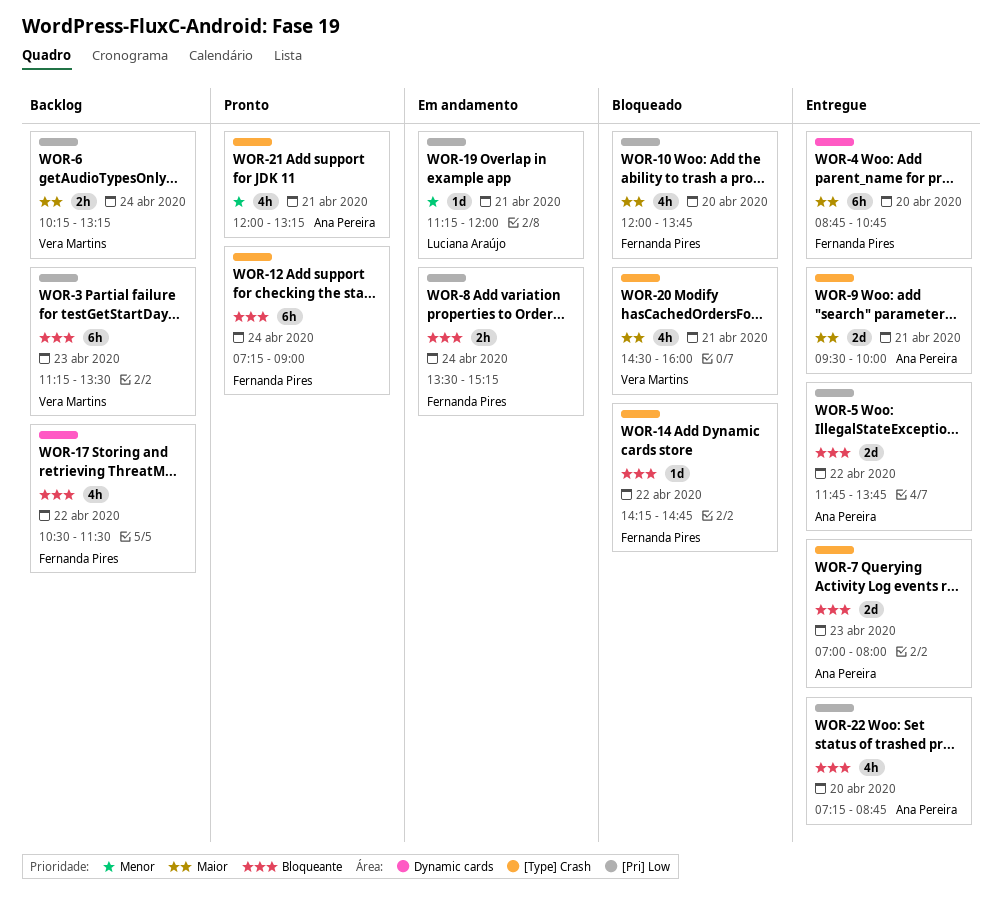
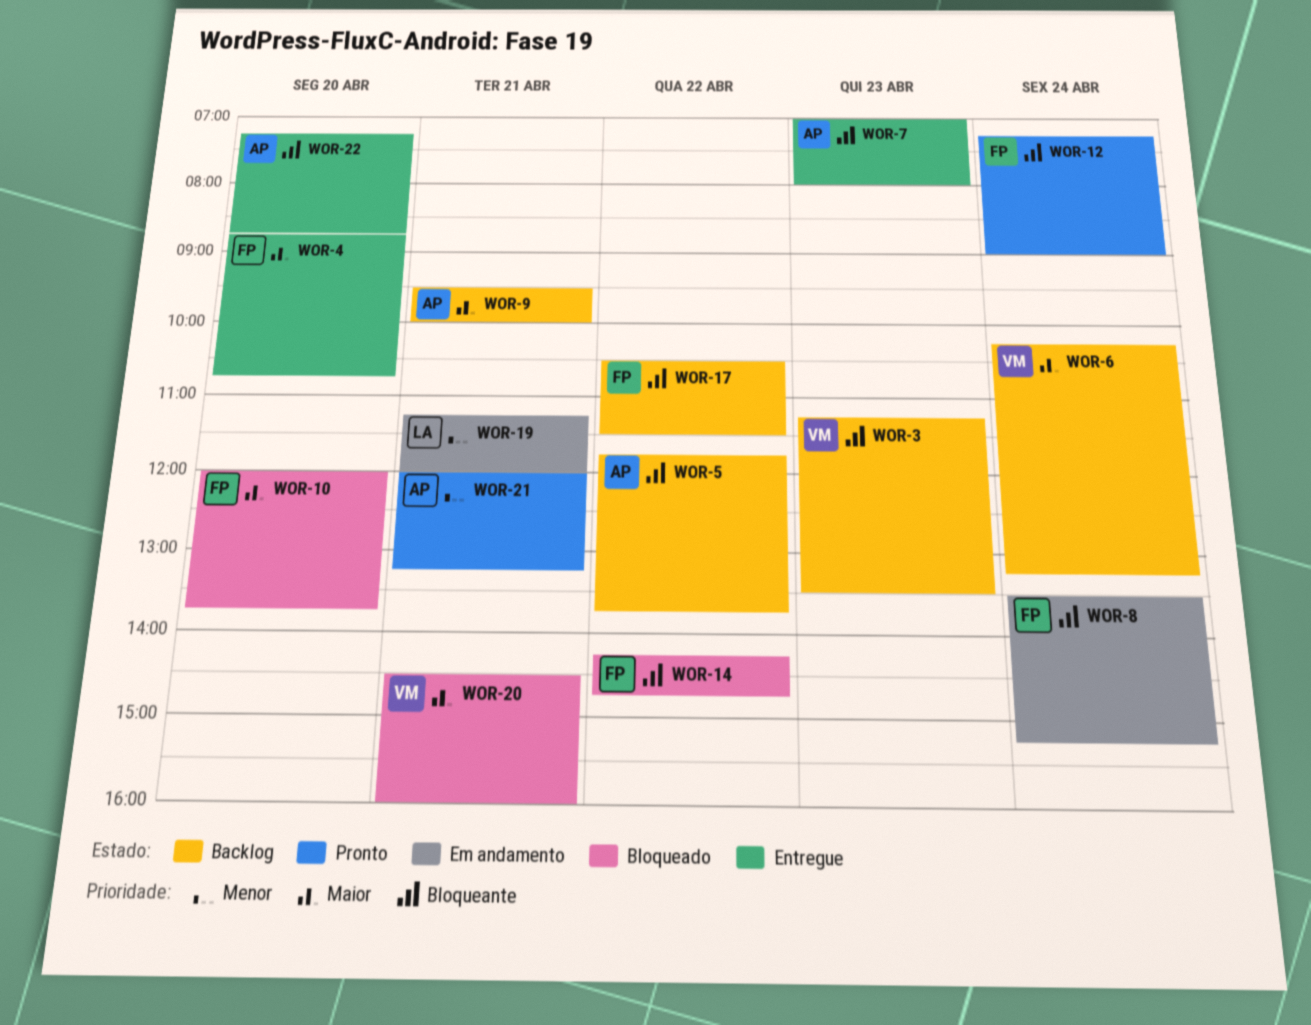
WOR-5, status: Entregue -> Backlog
WOR-9, status: Entregue -> Backlog

